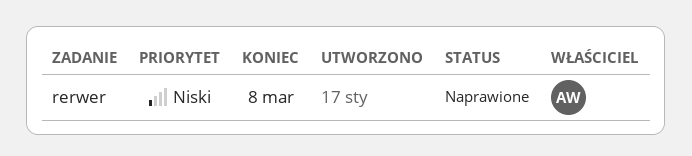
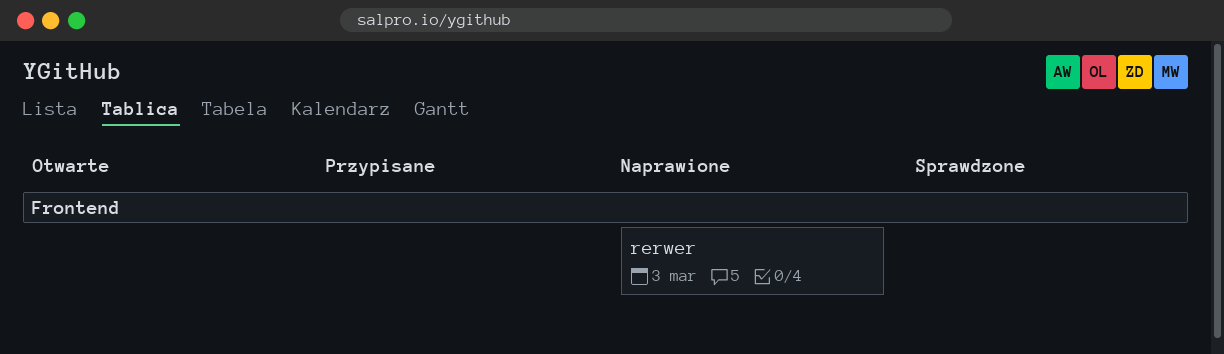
rerwer, due: Mar 8 -> Mar 3

